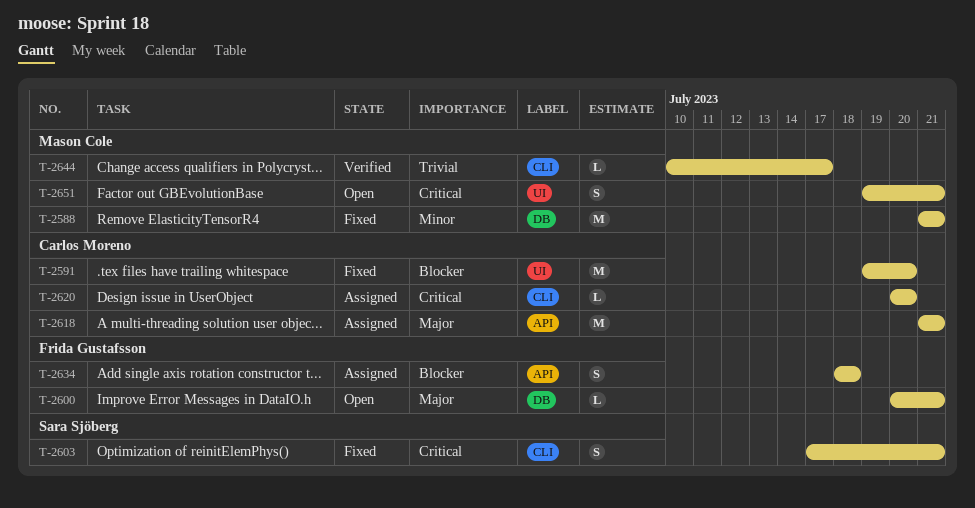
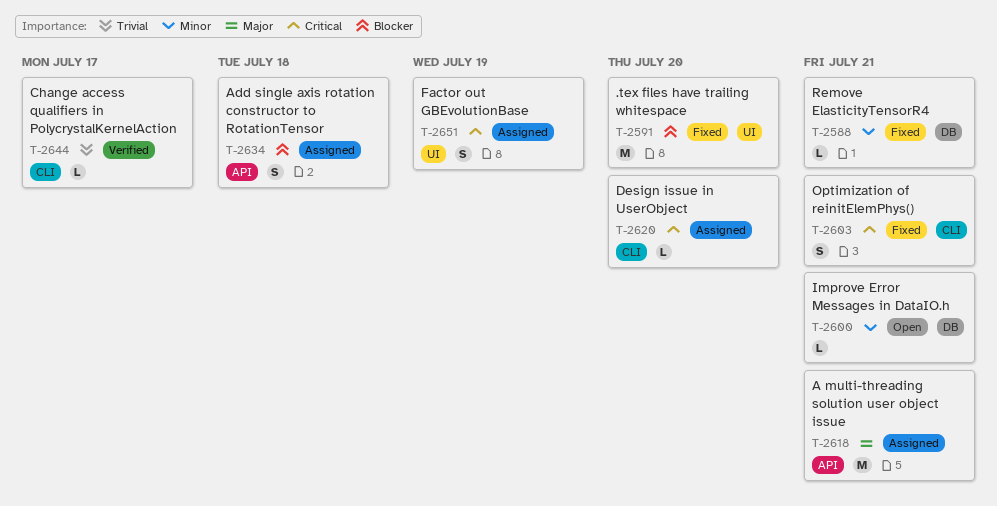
T-2588, estimate: M -> L
T-2600, priority: Major -> Minor
T-2651, status: Open -> Assigned
T-2651, due: Jul 21 -> Jul 19

